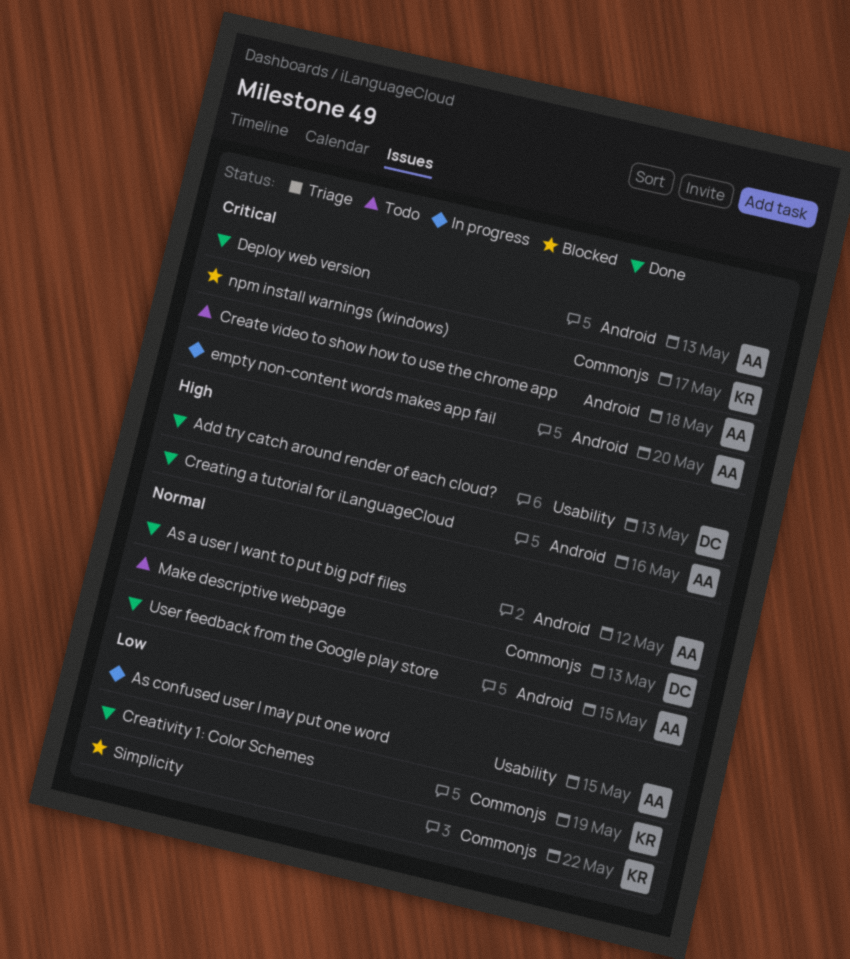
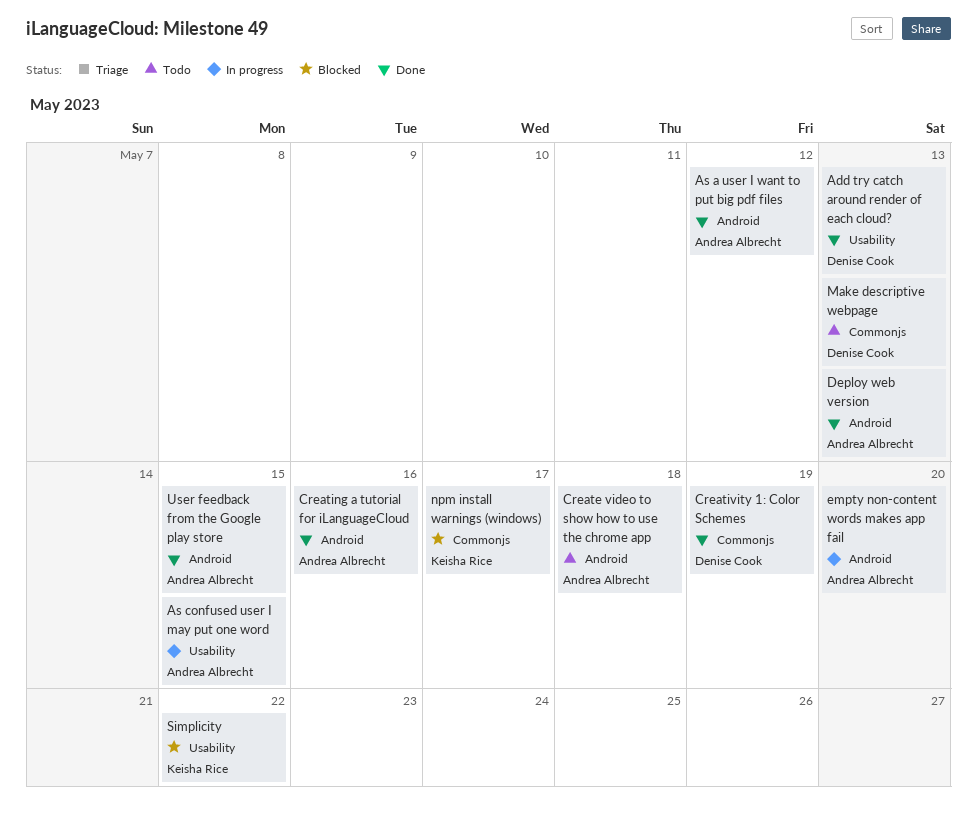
Creativity 1: Color Schemes, owner: Keisha Rice -> Denise Cook
Simplicity, label: Commonjs -> Usability

